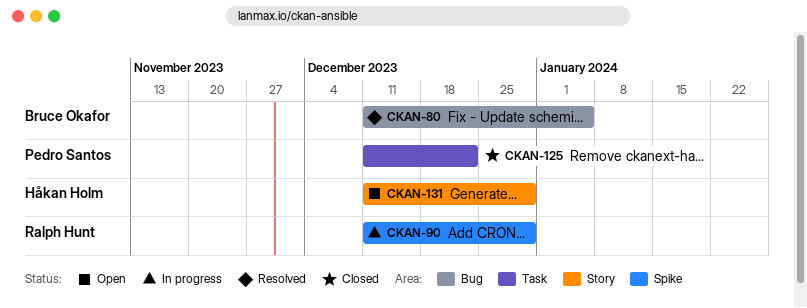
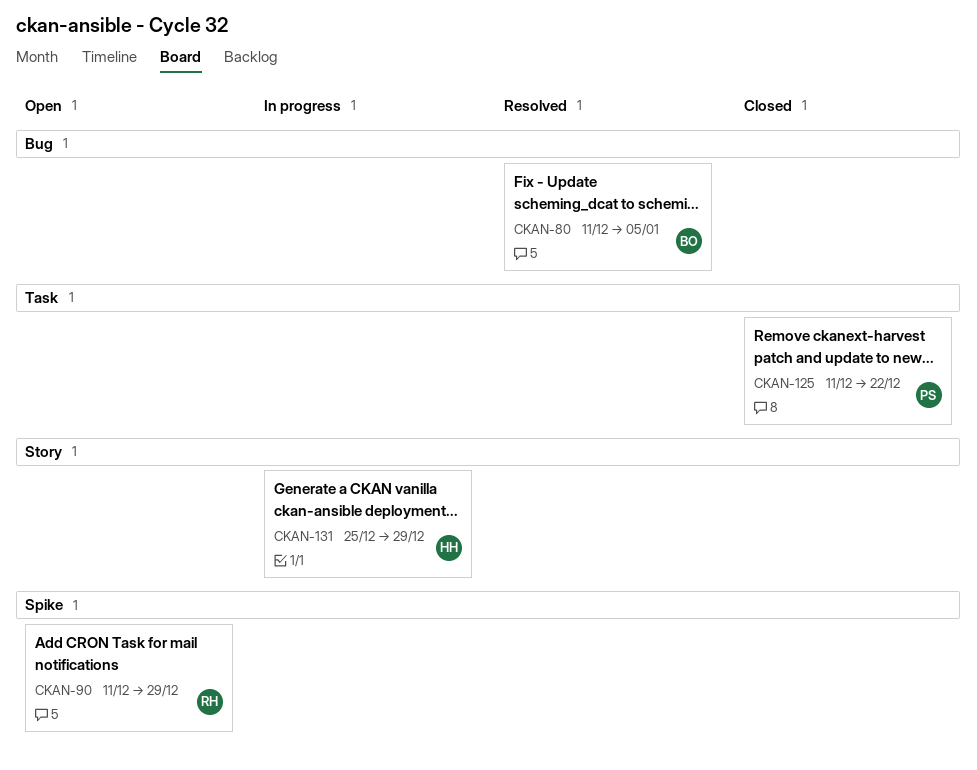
CKAN-90, status: In progress -> Open
CKAN-131, status: Open -> In progress
CKAN-131, start: Dec 11 -> Dec 25

